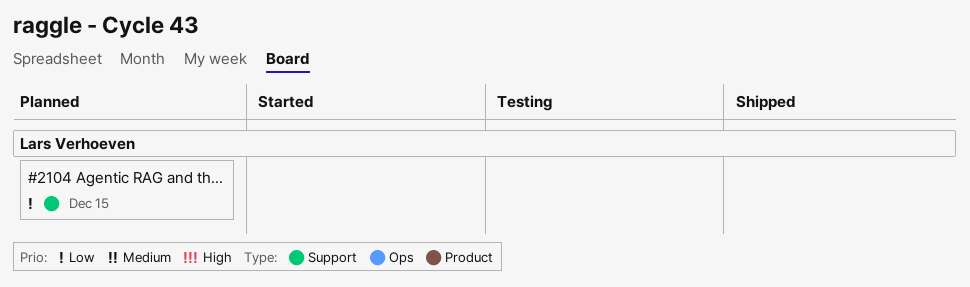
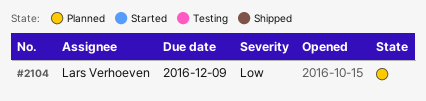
#2104, due: Dec 15 -> Dec 9

